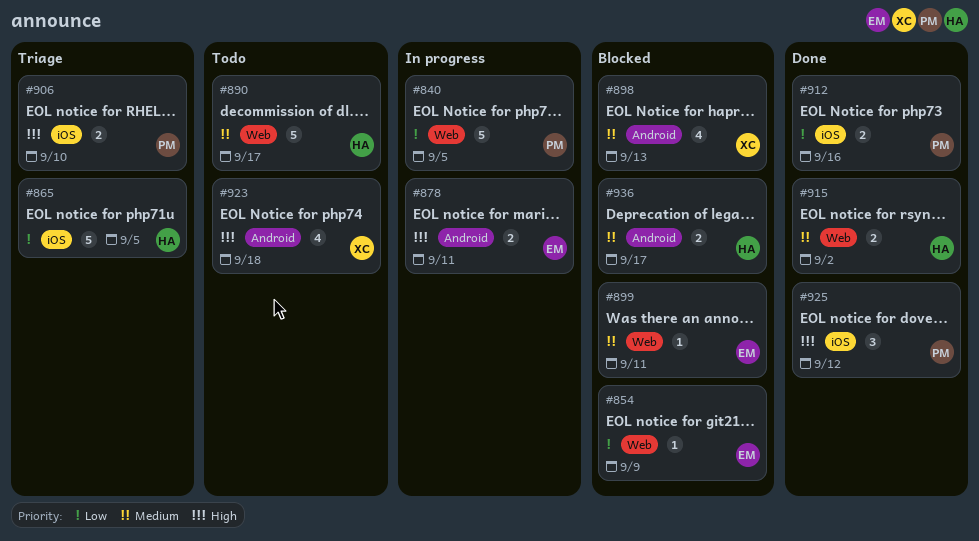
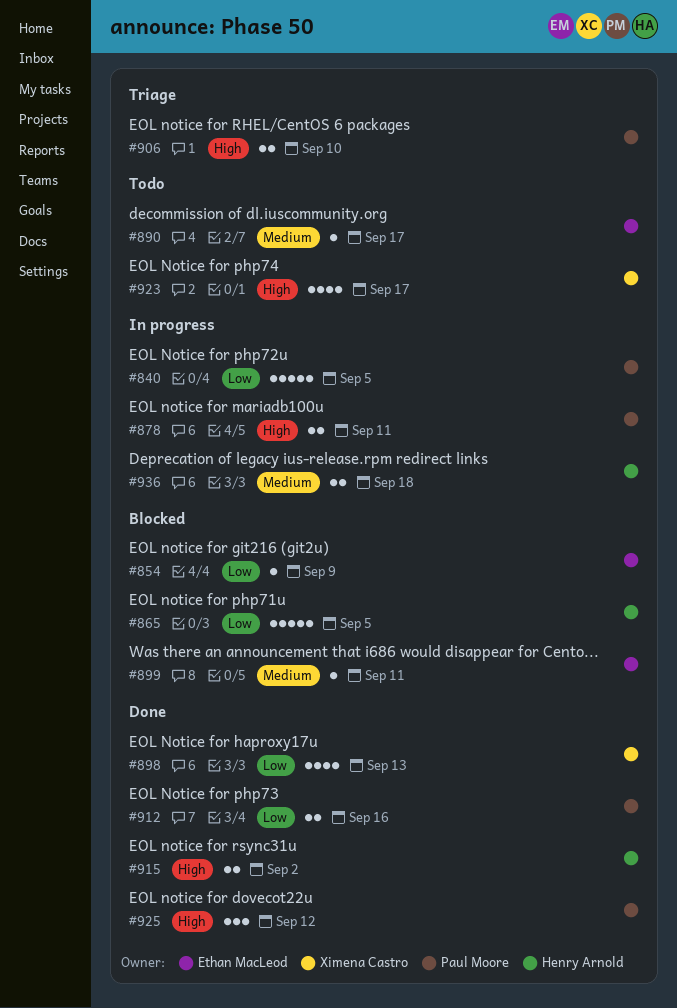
#865, status: Triage -> Blocked
#878, owner: Ethan MacLeod -> Paul Moore
#890, owner: Henry Arnold -> Ethan MacLeod
#890, estimate: 5 -> 1
#898, status: Blocked -> Done
#898, priority: Medium -> Low
#915, priority: Medium -> High
#923, due: Sep 18 -> Sep 17
#936, status: Blocked -> In progress
#936, due: Sep 17 -> Sep 18

